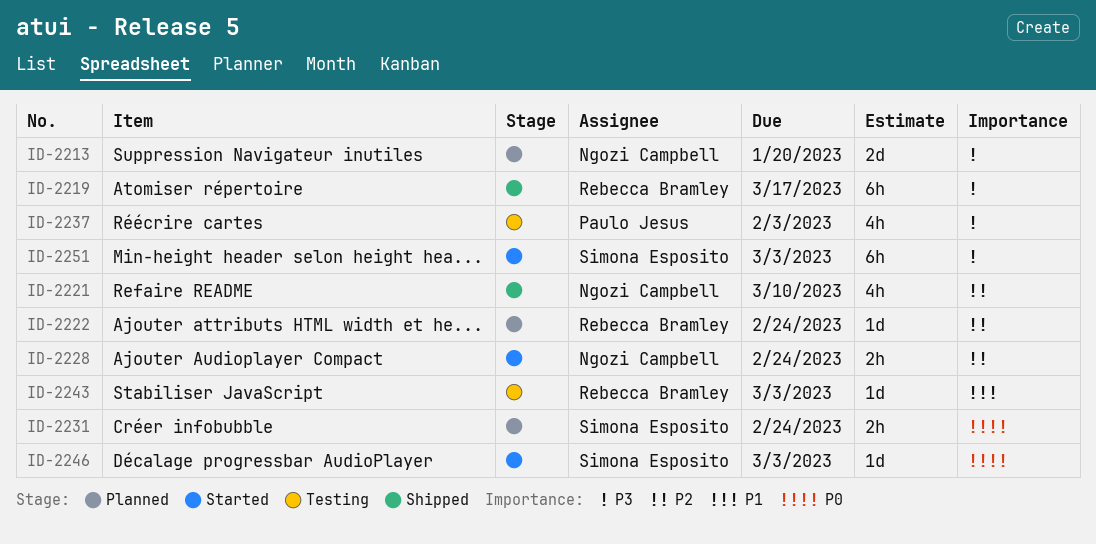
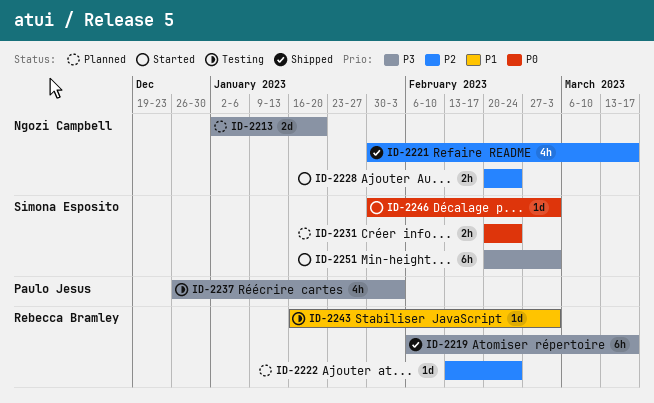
ID-2221, due: Mar 10 -> Mar 17

